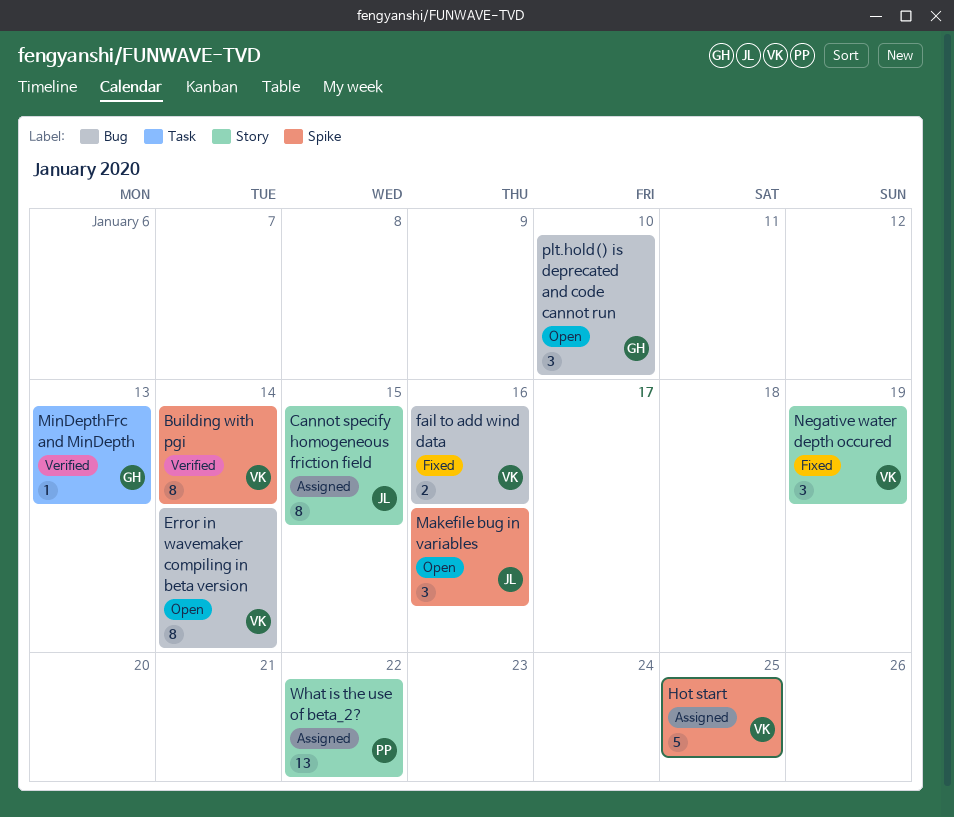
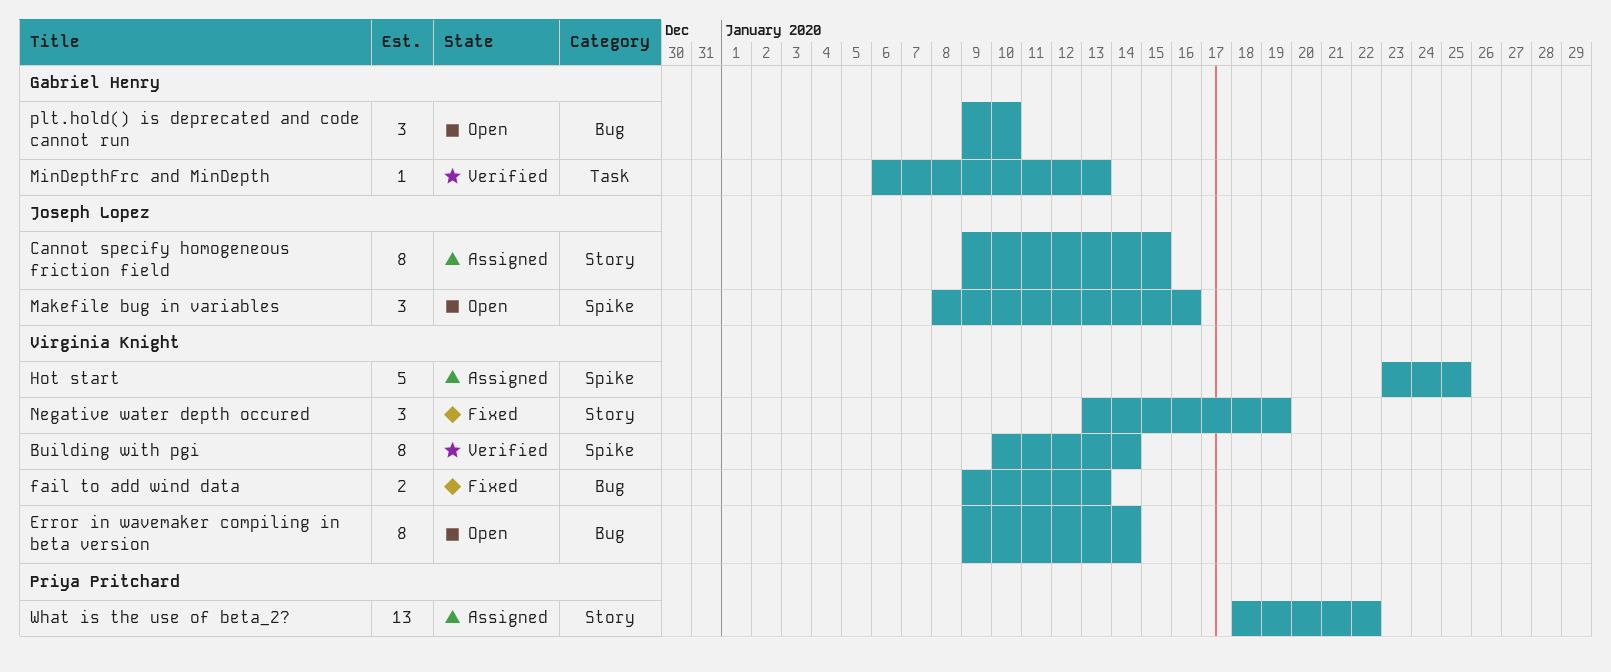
fail to add wind data, due: Jan 16 -> Jan 13

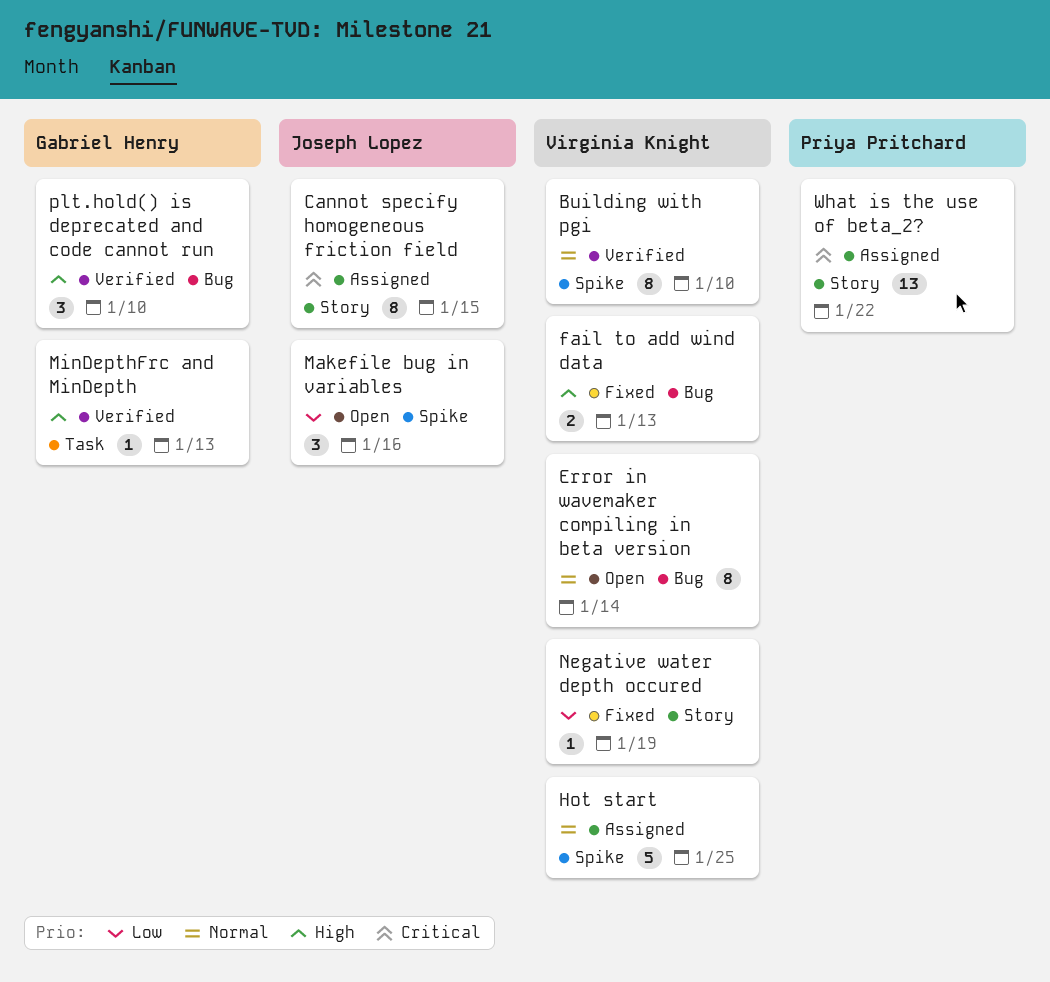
Building with pgi, due: Jan 14 -> Jan 10
Negative water depth occured, estimate: 3 -> 1
plt.hold() is deprecated and code cannot run, status: Open -> Verified

